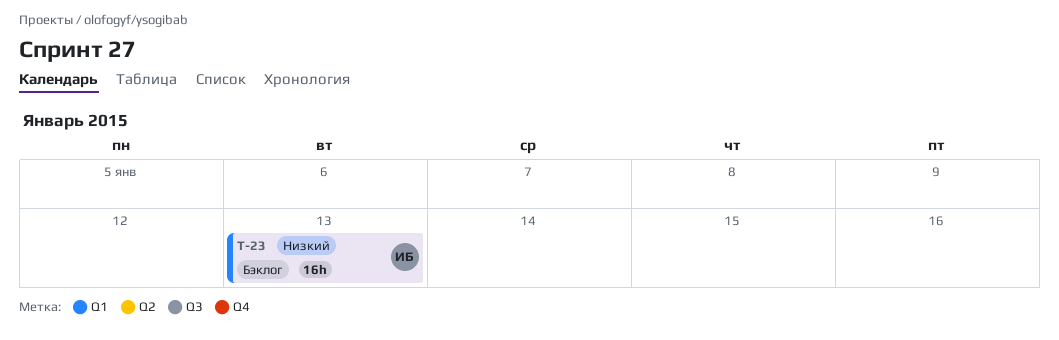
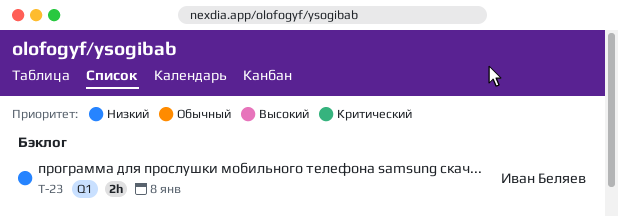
T-23, estimate: 16h -> 2h
T-23, due: Jan 13 -> Jan 8

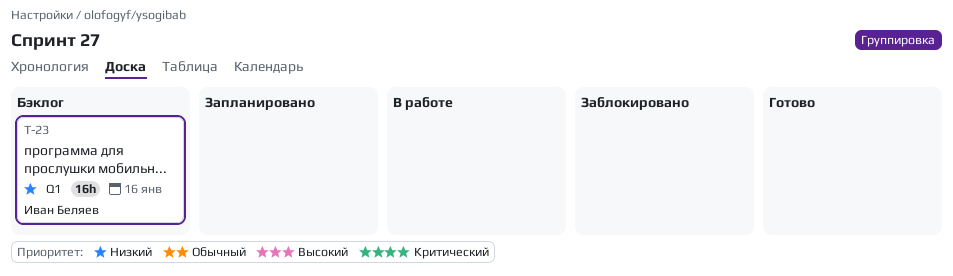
T-23, estimate: 2h -> 16h
T-23, due: Jan 8 -> Jan 16

